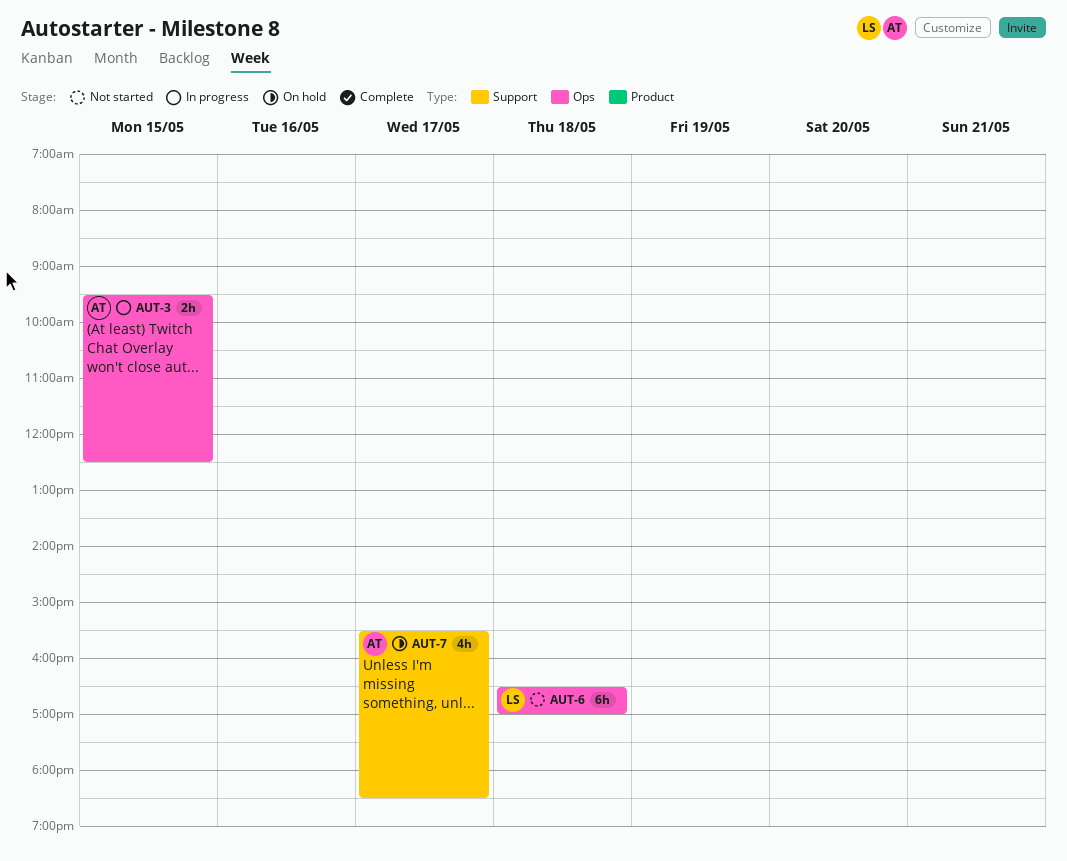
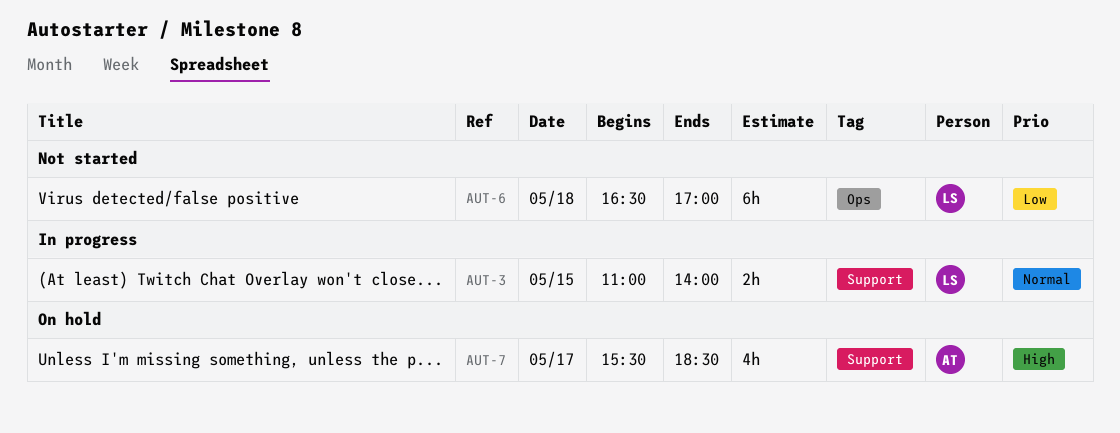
AUT-3, owner: AT -> LS
AUT-3, label: Ops -> Support
AUT-3, begins: 09:30 -> 11:00
AUT-3, ends: 12:30 -> 14:00

